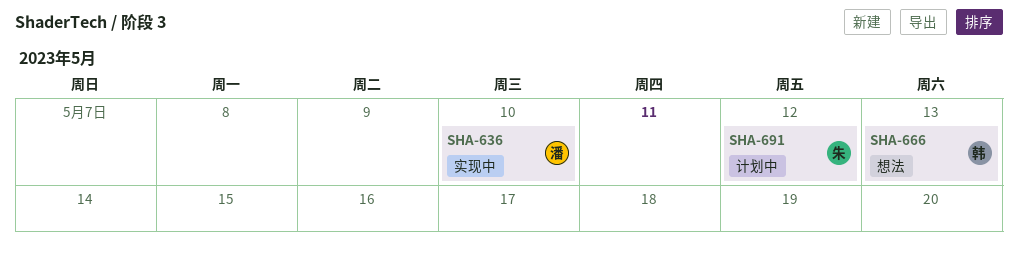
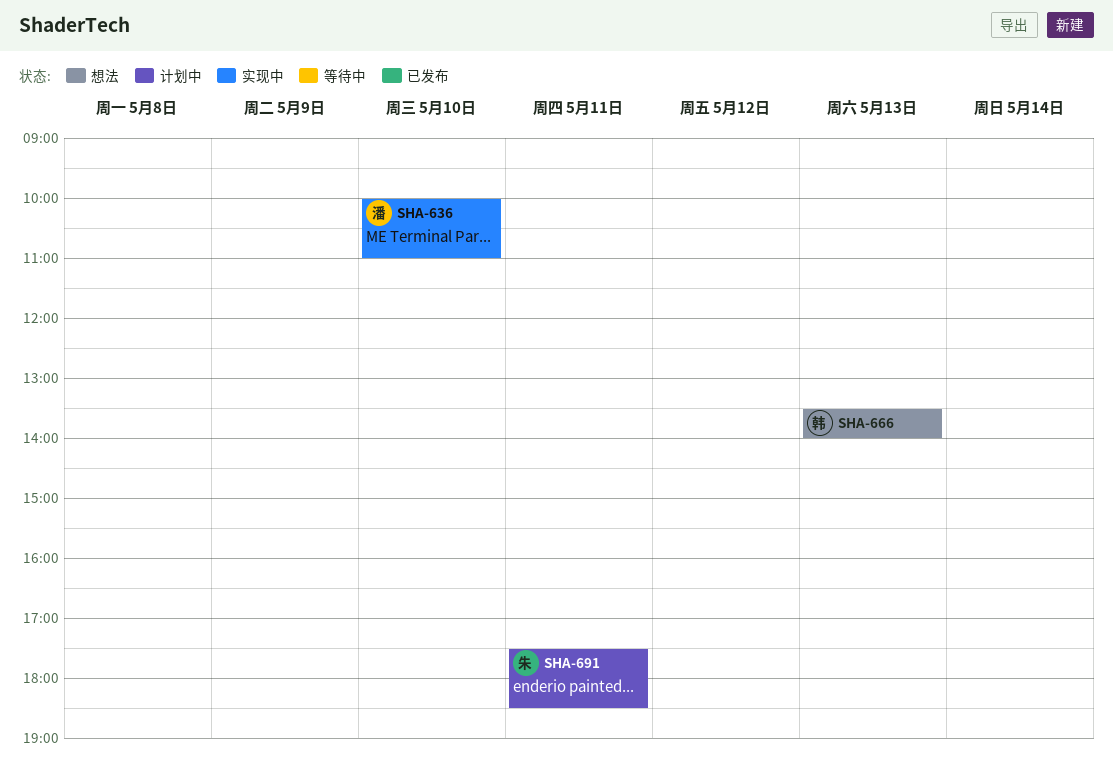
SHA-691, day: May 12 -> May 11

